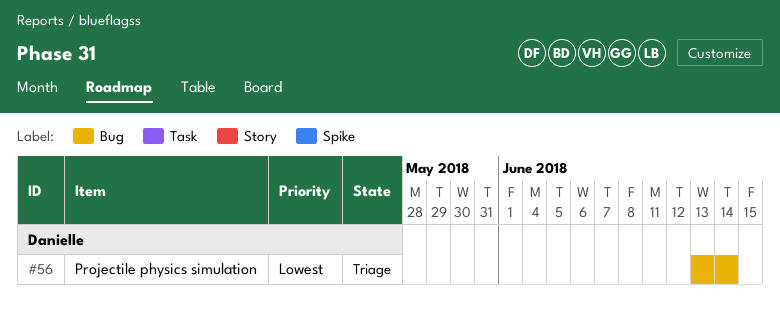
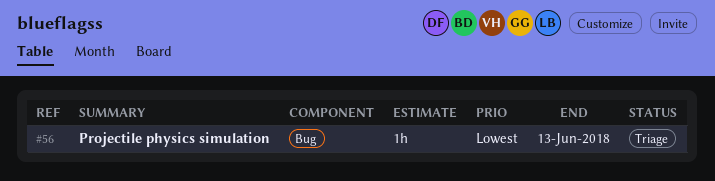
#56, due: Jun 14 -> Jun 13

